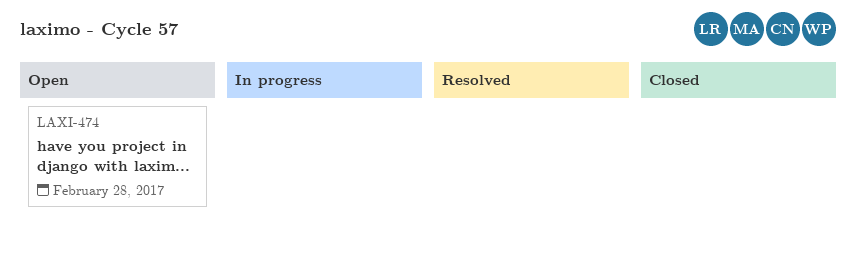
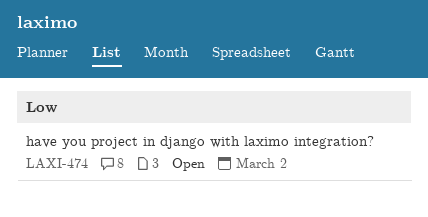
LAXI-474, due: Feb 28 -> Mar 2

